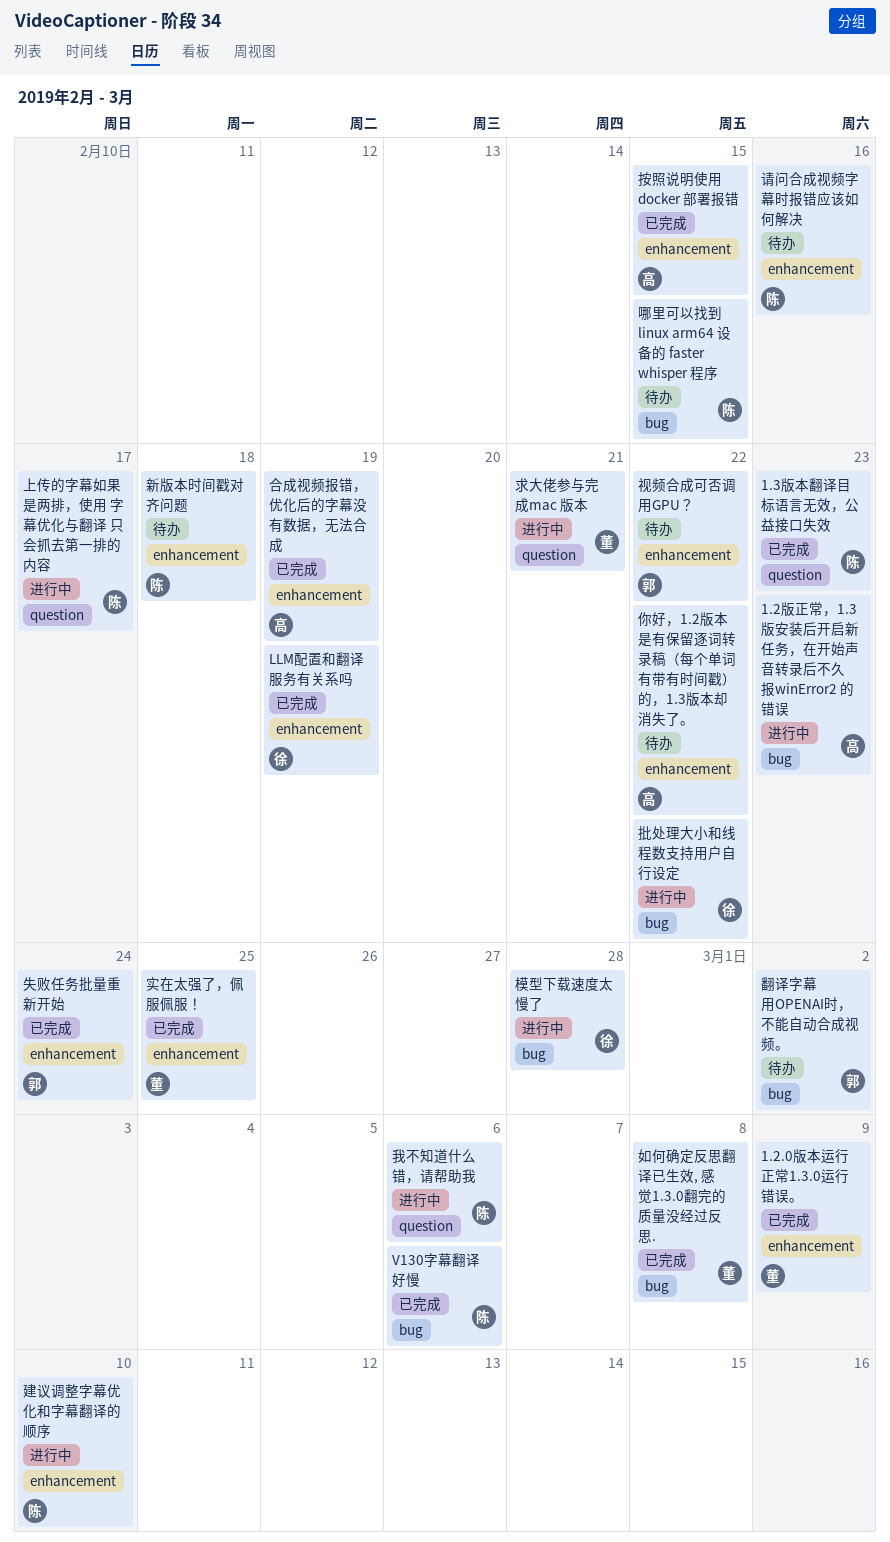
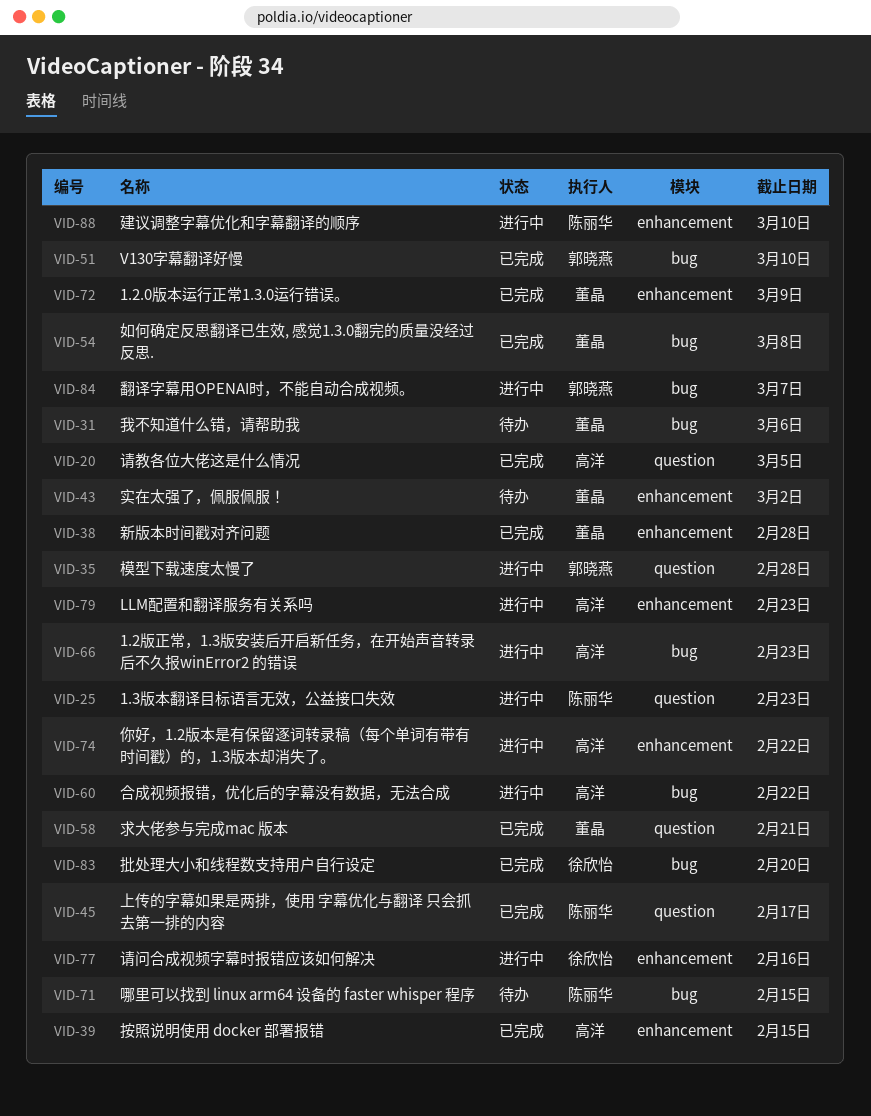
1.3版本翻译目标语言无效，公益接口失效, status: 已完成 -> 进行中
LLM配置和翻译服务有关系吗, status: 已完成 -> 进行中
LLM配置和翻译服务有关系吗, owner: 徐欣怡 -> 高洋
LLM配置和翻译服务有关系吗, due: Feb 19 -> Feb 23
V130字幕翻译好慢, owner: 陈丽华 -> 郭晓燕
V130字幕翻译好慢, due: Mar 6 -> Mar 10
上传的字幕如果是两排，使用 字幕优化与翻译 只会抓去第一排的内容, status: 进行中 -> 已完成
你好，1.2版本是有保留逐词转录稿（每个单词有带有时间戳）的，1.3版本却消失了。, status: 待办 -> 进行中
合成视频报错，优化后的字幕没有数据，无法合成, status: 已完成 -> 进行中
合成视频报错，优化后的字幕没有数据，无法合成, label: enhancement -> bug
合成视频报错，优化后的字幕没有数据，无法合成, due: Feb 19 -> Feb 22
失败任务批量重新开始: present -> none
实在太强了，佩服佩服！, status: 已完成 -> 待办
实在太强了，佩服佩服！, due: Feb 25 -> Mar 2
我不知道什么错，请帮助我, status: 进行中 -> 待办
我不知道什么错，请帮助我, owner: 陈丽华 -> 董晶
我不知道什么错，请帮助我, label: question -> bug
批处理大小和线程数支持用户自行设定, status: 进行中 -> 已完成
批处理大小和线程数支持用户自行设定, due: Feb 22 -> Feb 20
新版本时间戳对齐问题, status: 待办 -> 已完成
新版本时间戳对齐问题, owner: 陈丽华 -> 董晶
新版本时间戳对齐问题, due: Feb 18 -> Feb 28
模型下载速度太慢了, owner: 徐欣怡 -> 郭晓燕
模型下载速度太慢了, label: bug -> question
求大佬参与完成mac 版本, status: 进行中 -> 已完成
翻译字幕用OPENAI时，不能自动合成视频。, status: 待办 -> 进行中
翻译字幕用OPENAI时，不能自动合成视频。, due: Mar 2 -> Mar 7
视频合成可否调用GPU？: present -> none
请教各位大佬这是什么情况: none -> present
请问合成视频字幕时报错应该如何解决, status: 待办 -> 进行中
请问合成视频字幕时报错应该如何解决, owner: 陈丽华 -> 徐欣怡

